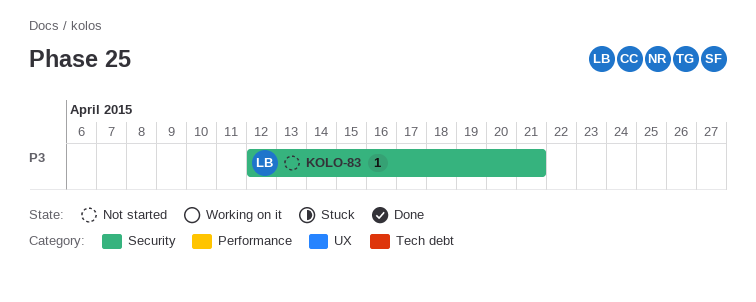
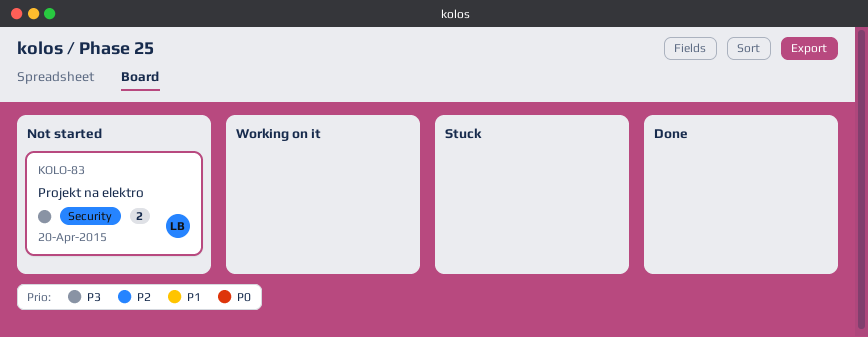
KOLO-83, estimate: 1 -> 2
KOLO-83, due: Apr 21 -> Apr 20

